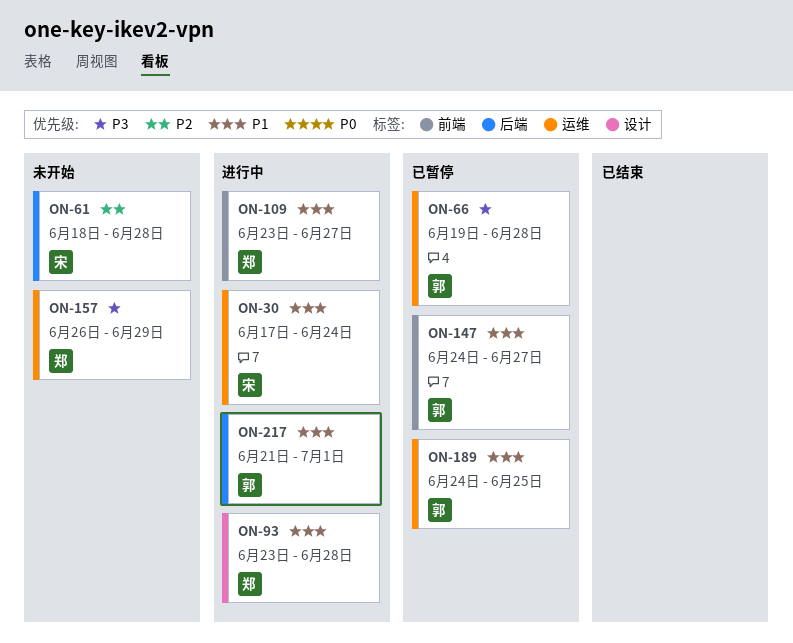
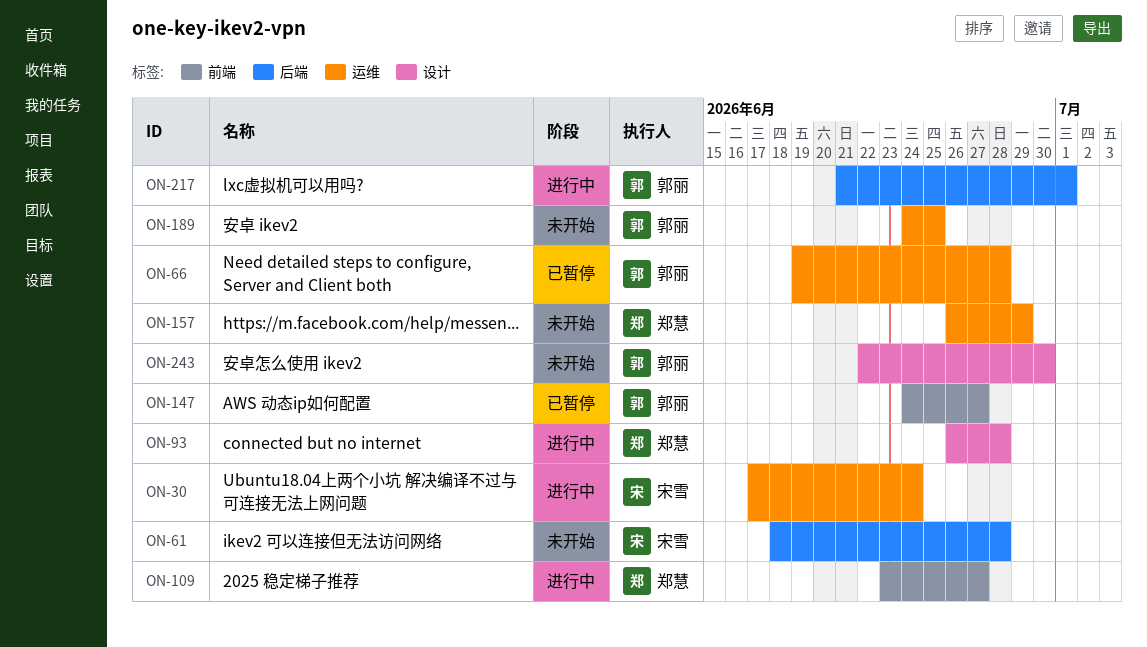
ON-93, start: Jun 23 -> Jun 26
ON-189, status: 已暂停 -> 未开始
ON-243: none -> present

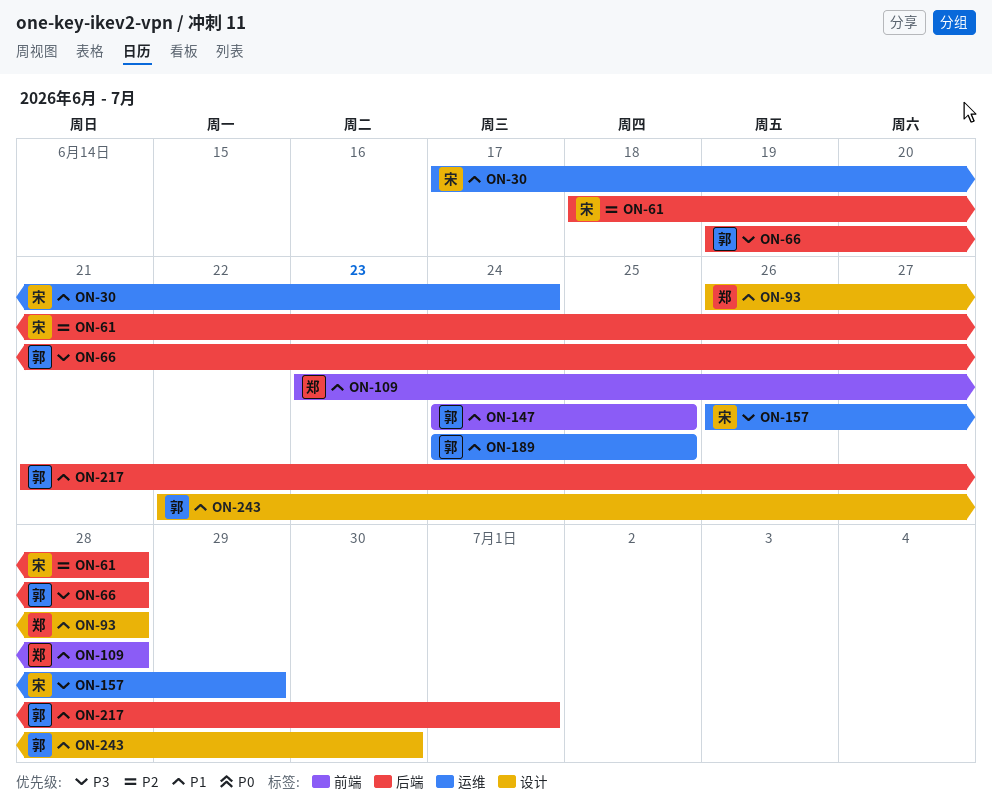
ON-66, label: 运维 -> 后端
ON-109, due: Jun 27 -> Jun 28
ON-147, due: Jun 27 -> Jun 25
ON-157, owner: 郑慧 -> 宋雪

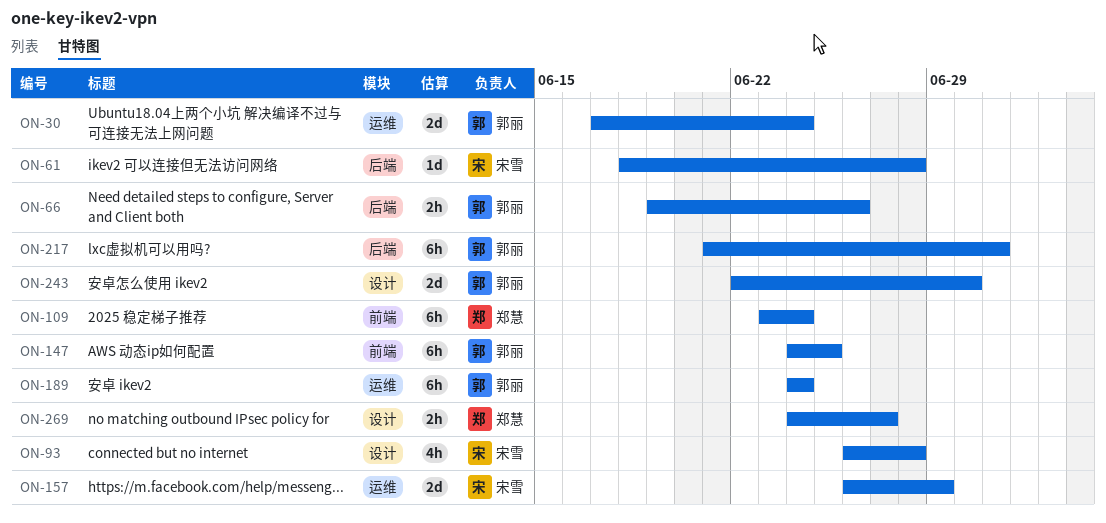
ON-30, owner: 宋雪 -> 郭丽
ON-66, due: Jun 28 -> Jun 26
ON-93, owner: 郑慧 -> 宋雪
ON-109, due: Jun 28 -> Jun 24
ON-189, due: Jun 25 -> Jun 24
ON-269: none -> present

